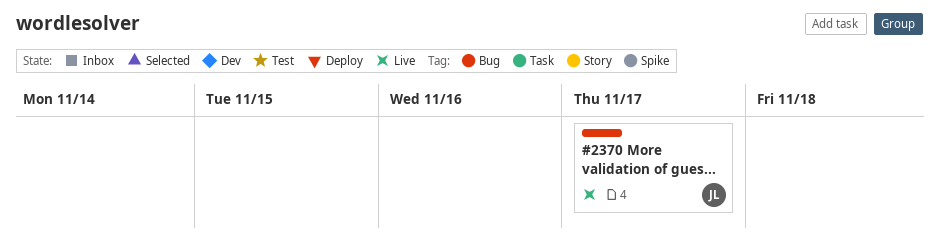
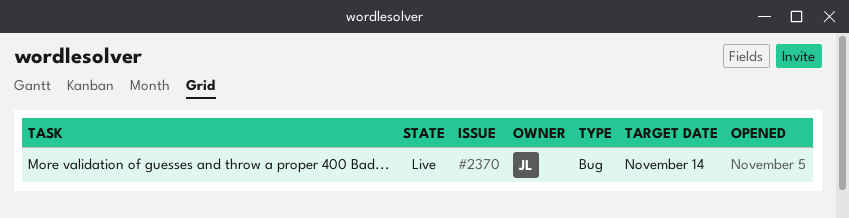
#2370, due: Nov 17 -> Nov 14

